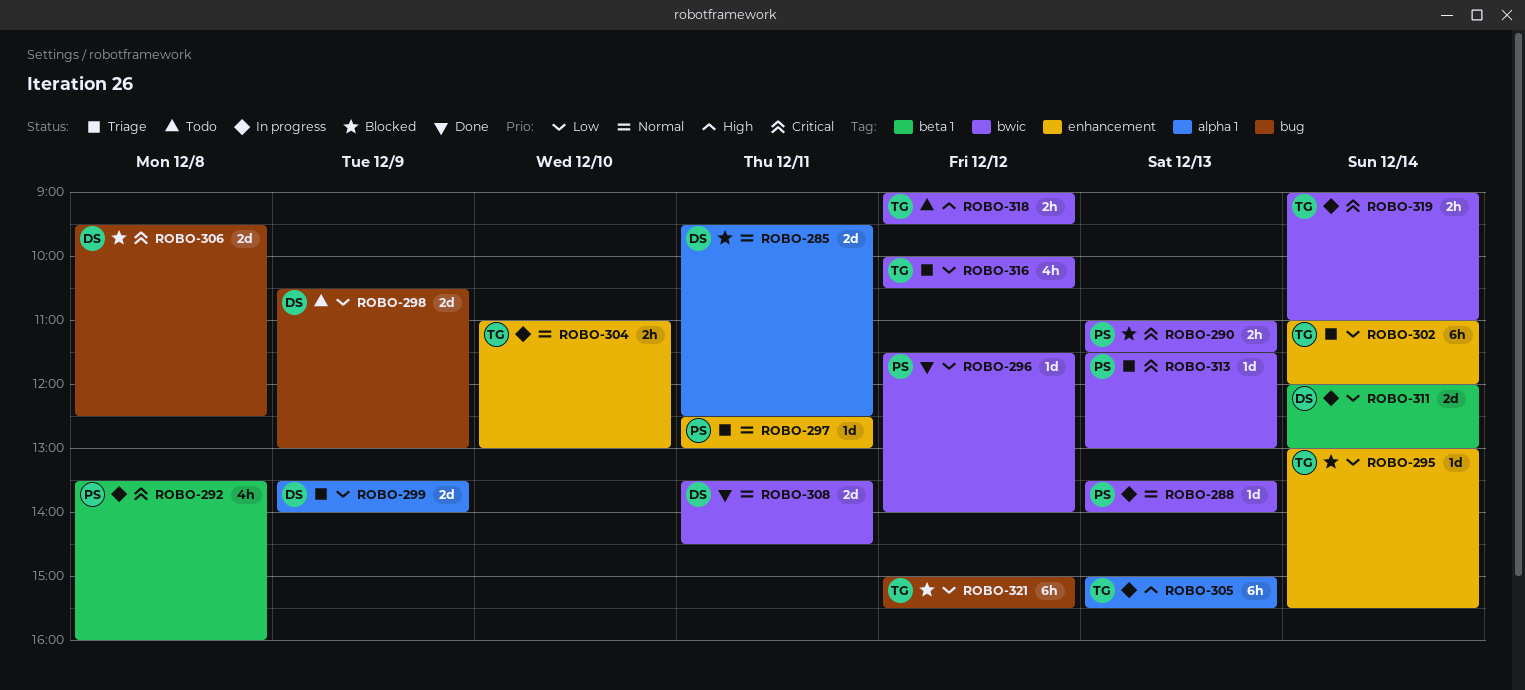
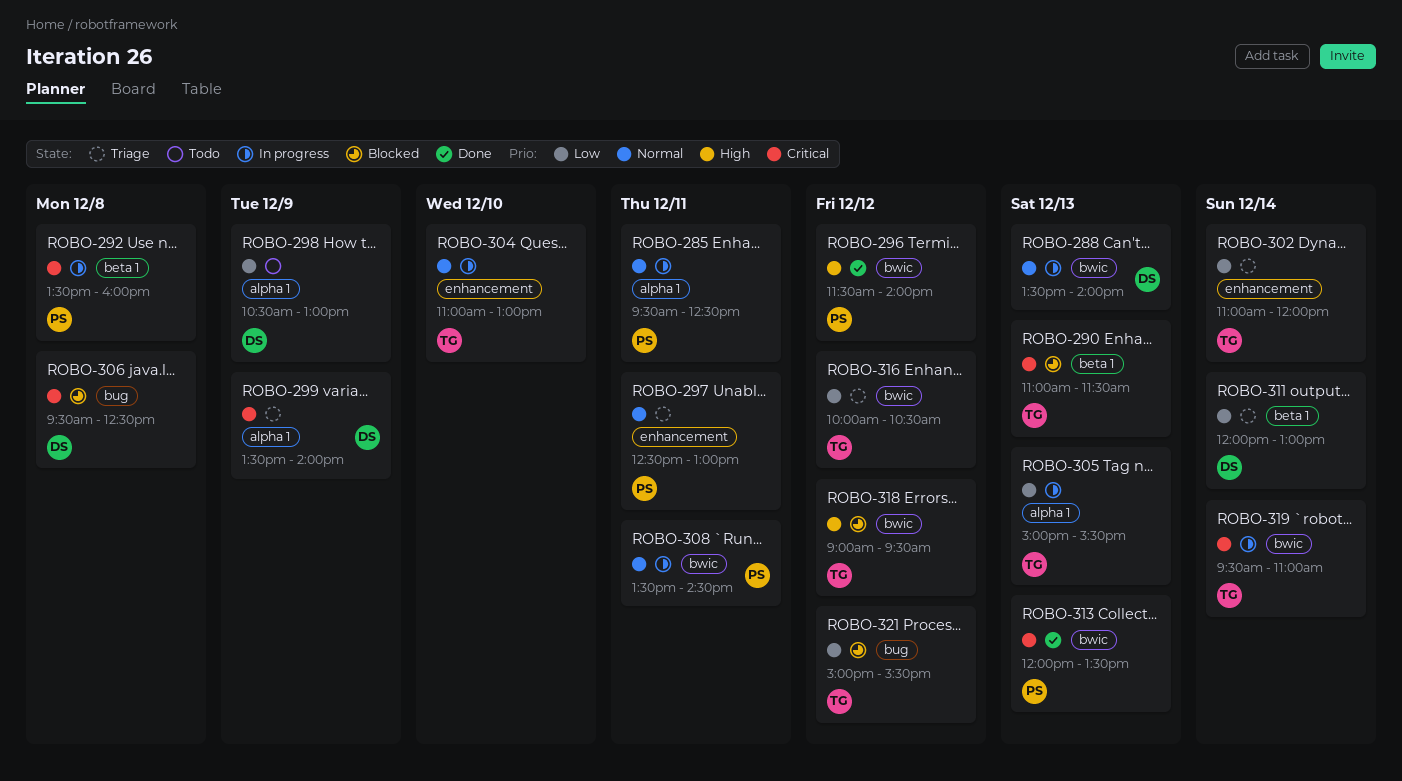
ROBO-285, status: Blocked -> In progress
ROBO-285, owner: DS -> PS
ROBO-288, owner: PS -> DS
ROBO-290, owner: PS -> TG
ROBO-290, label: bwic -> beta 1
ROBO-295: present -> none
ROBO-296, priority: Low -> High
ROBO-298, label: bug -> alpha 1
ROBO-299, priority: Low -> Critical
ROBO-305, priority: High -> Low
ROBO-308, status: Done -> In progress
ROBO-308, owner: DS -> PS
ROBO-311, status: In progress -> Triage
ROBO-313, status: Triage -> Done
ROBO-313, begins: 11:30 -> 12:00
ROBO-313, ends: 13:00 -> 13:30
ROBO-318, status: Todo -> Blocked
ROBO-319, begins: 09:00 -> 09:30

